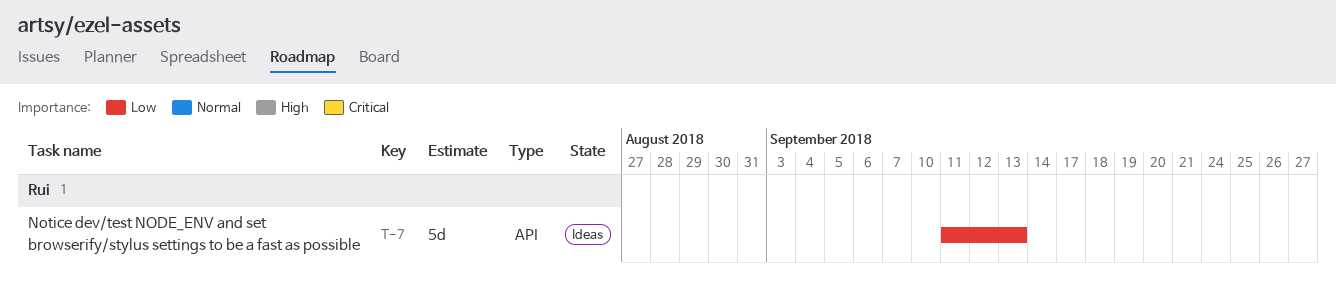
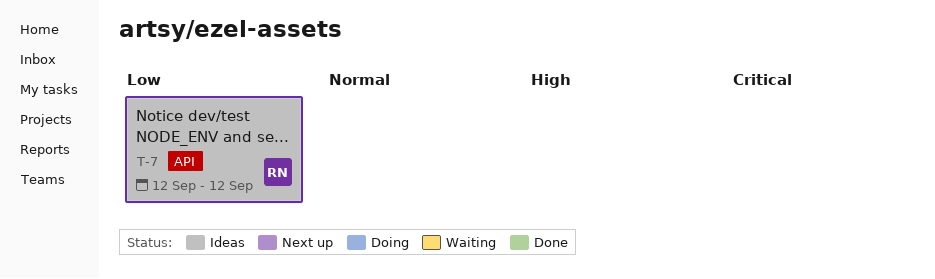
T-7, start: Sep 11 -> Sep 12
T-7, due: Sep 13 -> Sep 12

